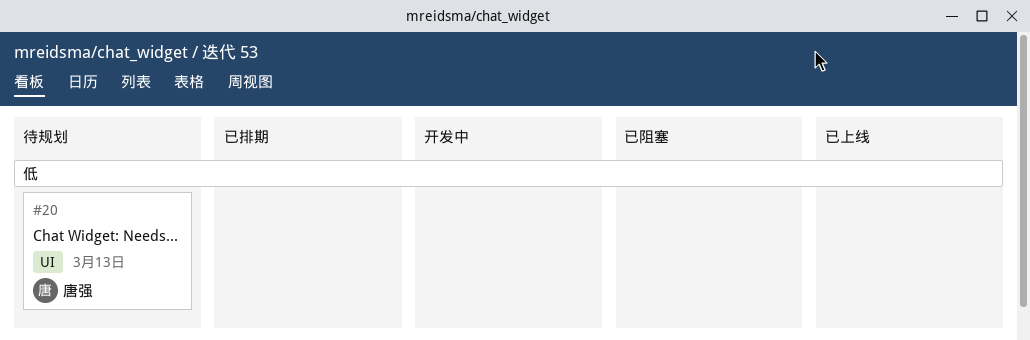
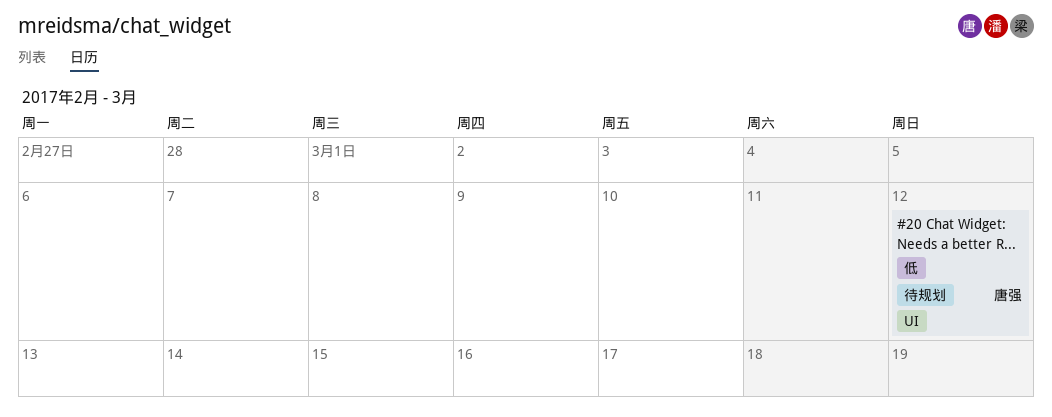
#20, due: Mar 13 -> Mar 12

